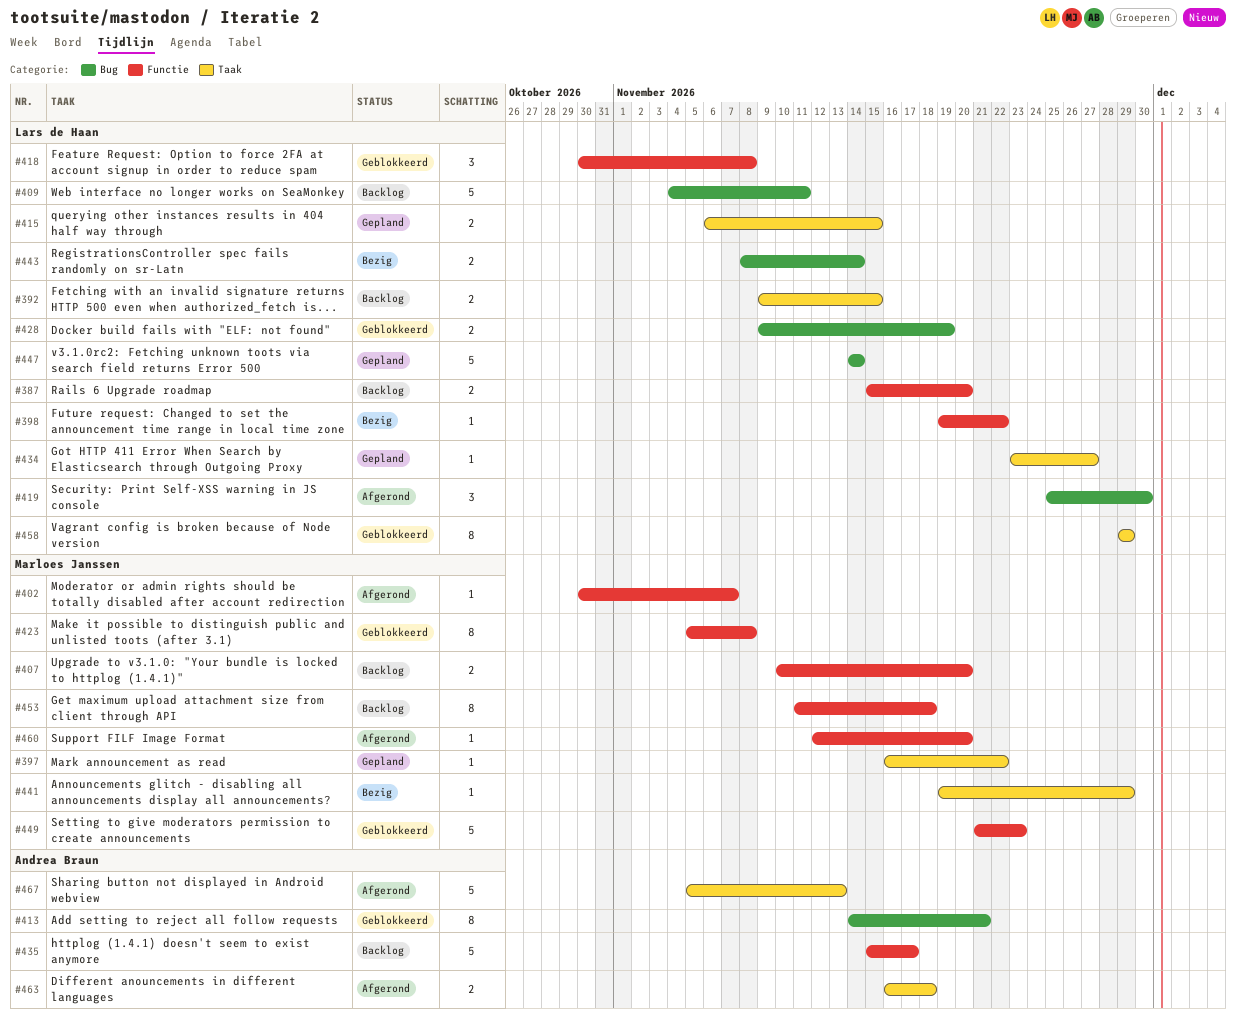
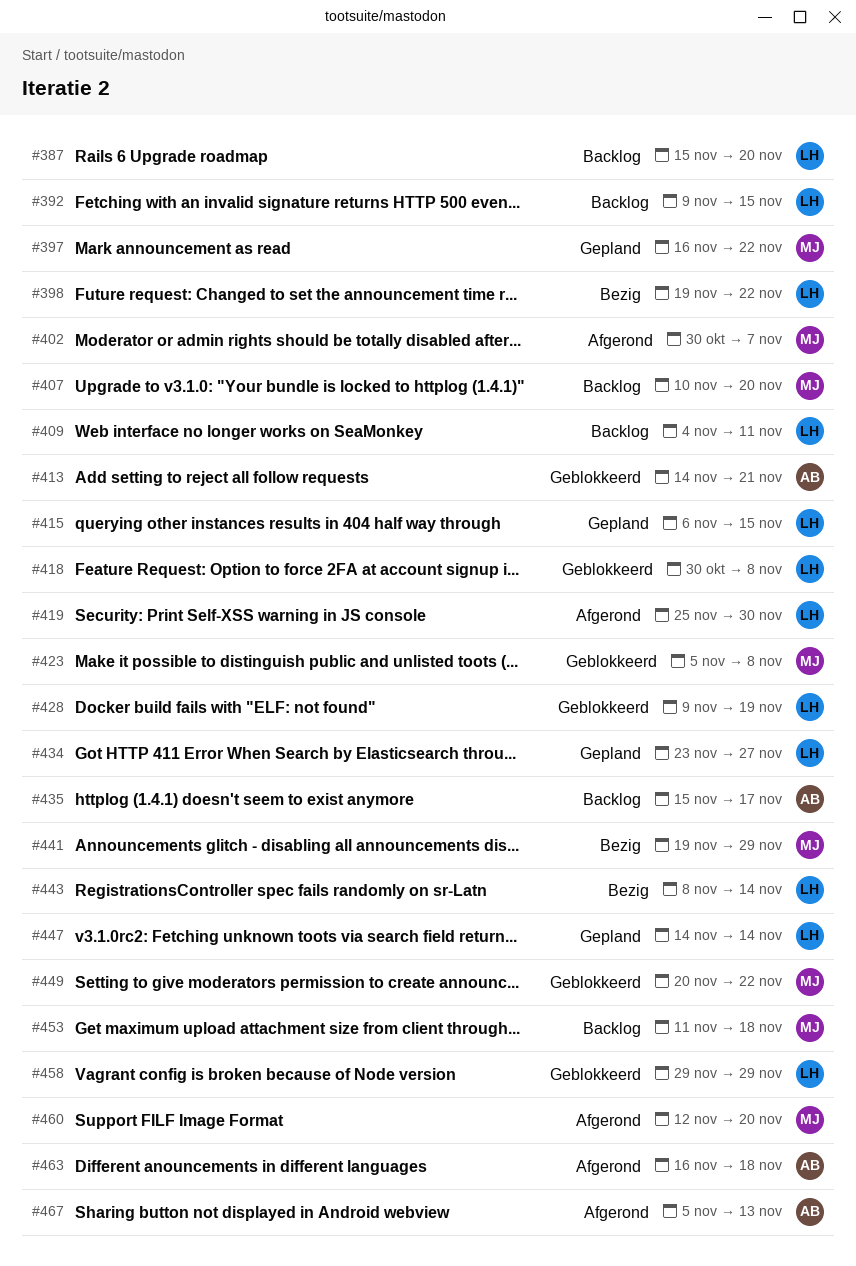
#449, start: Nov 21 -> Nov 20
#449, due: Nov 23 -> Nov 22

